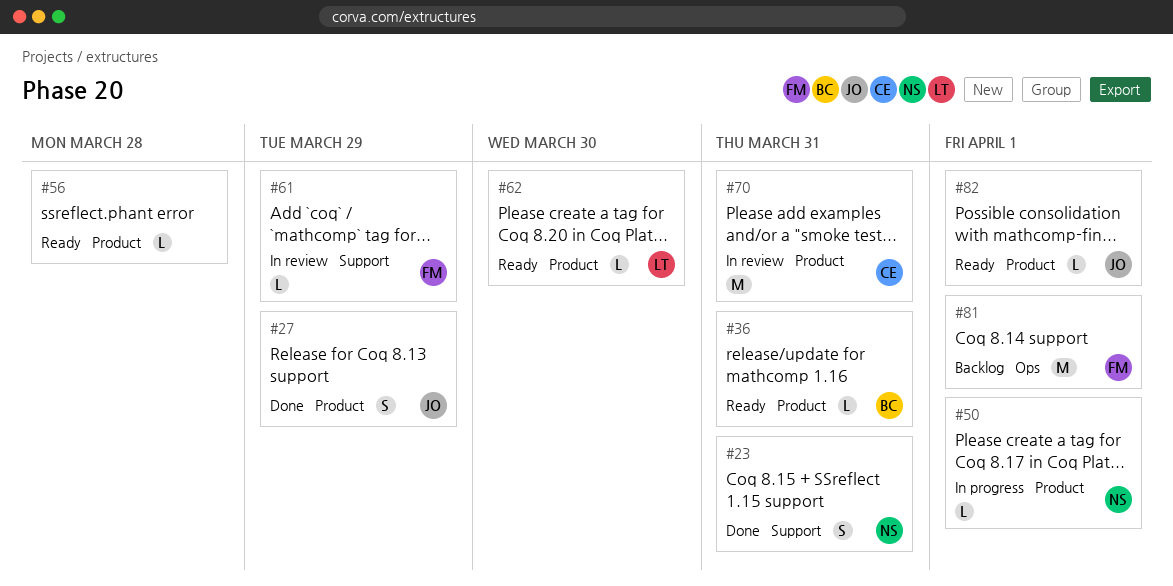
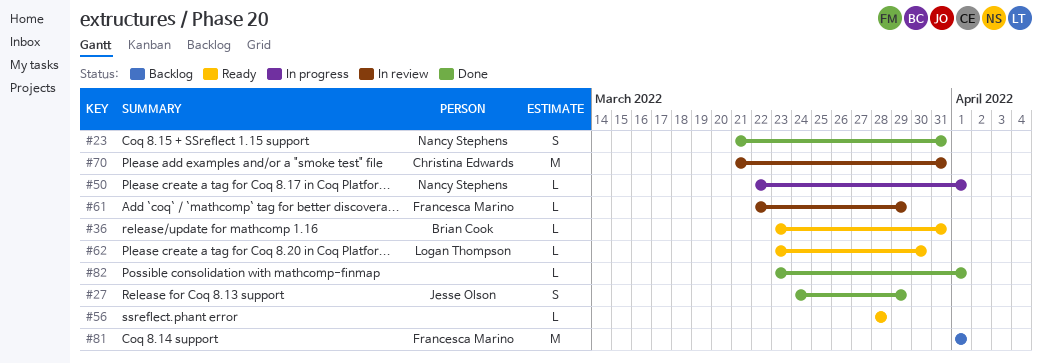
#82, status: Ready -> Done
#82, owner: Jesse Olson -> none

